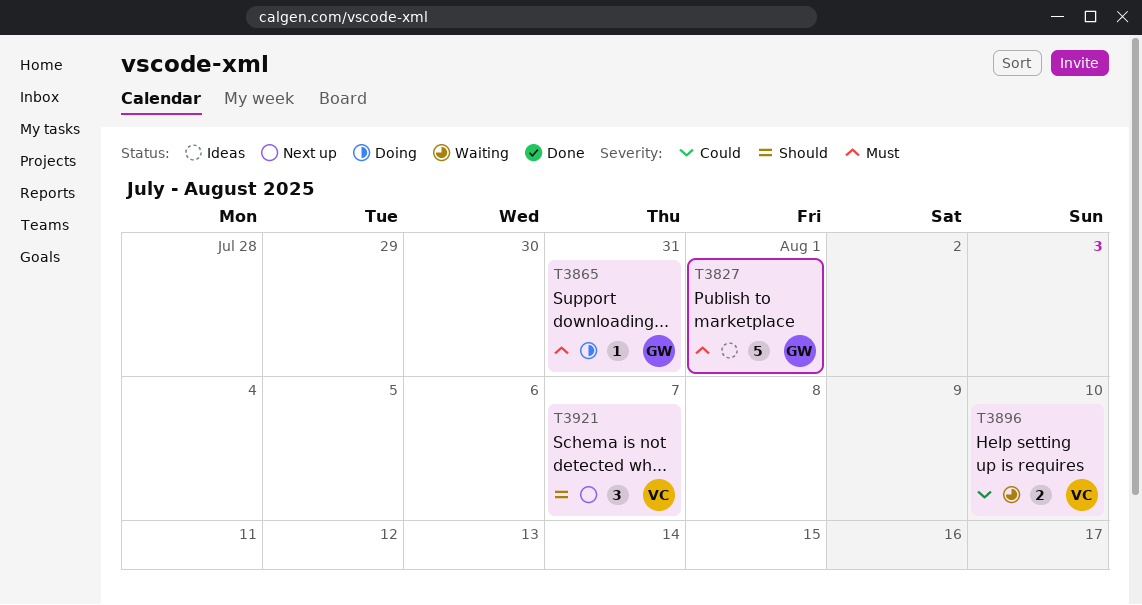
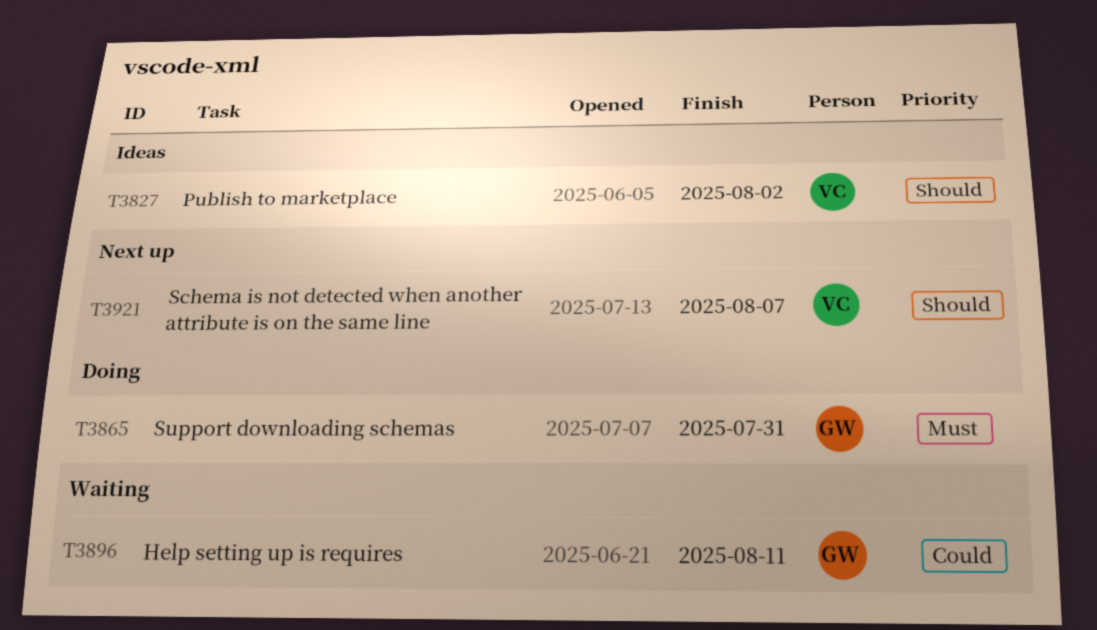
T3827, owner: GW -> VC
T3827, priority: Must -> Should
T3827, due: Aug 1 -> Aug 2
T3896, owner: VC -> GW
T3896, due: Aug 10 -> Aug 11

